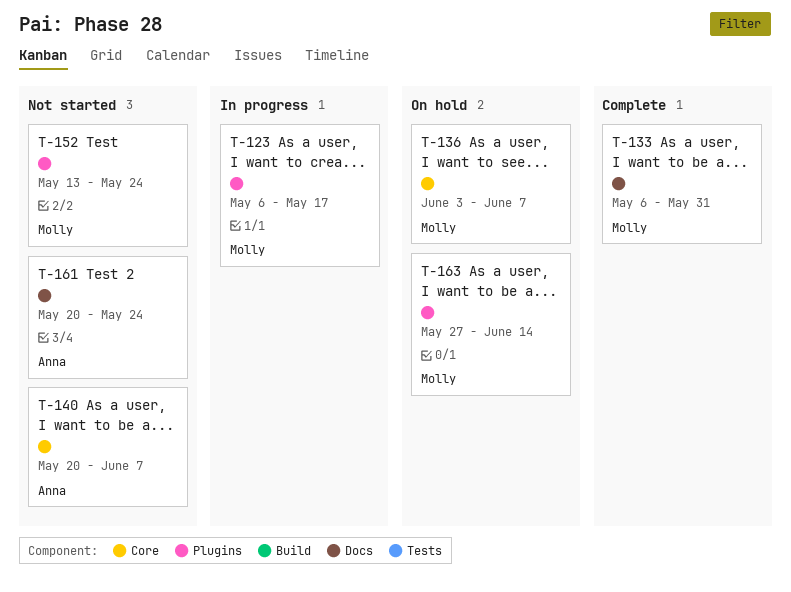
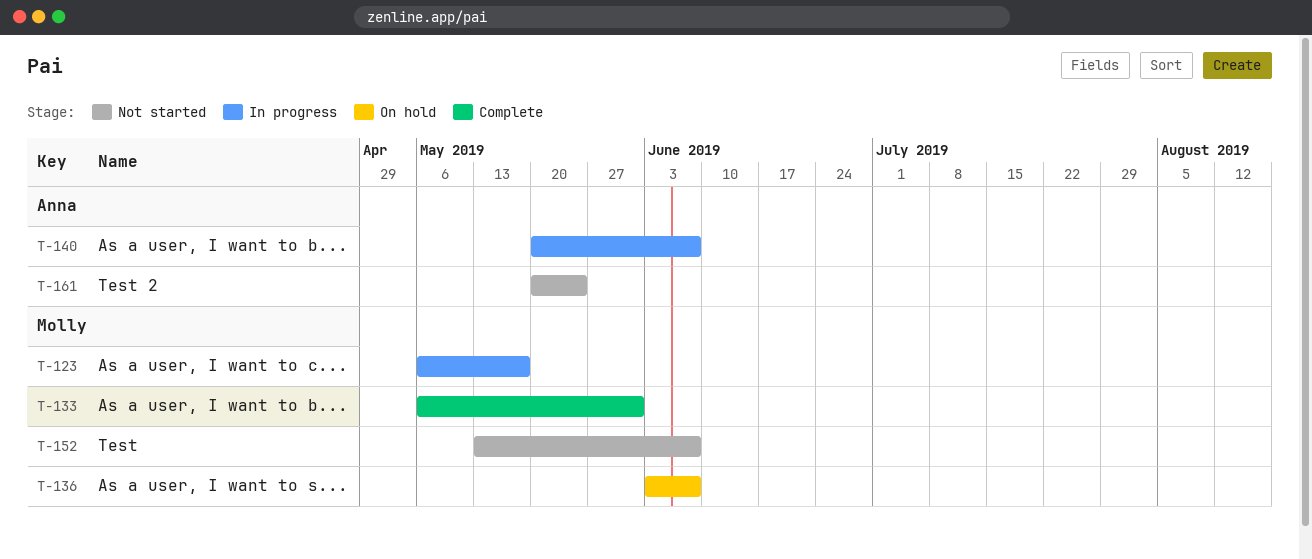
T-140, status: Not started -> In progress
T-152, due: May 24 -> Jun 7
T-163: present -> none

